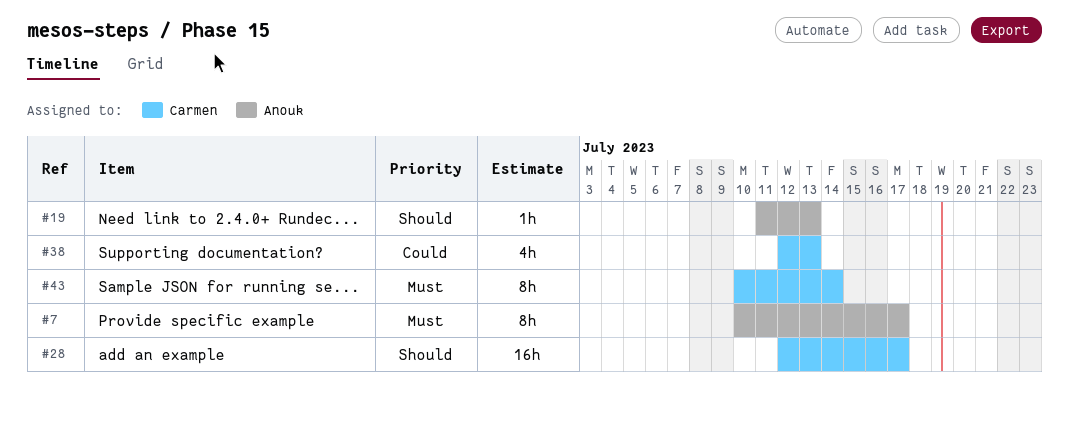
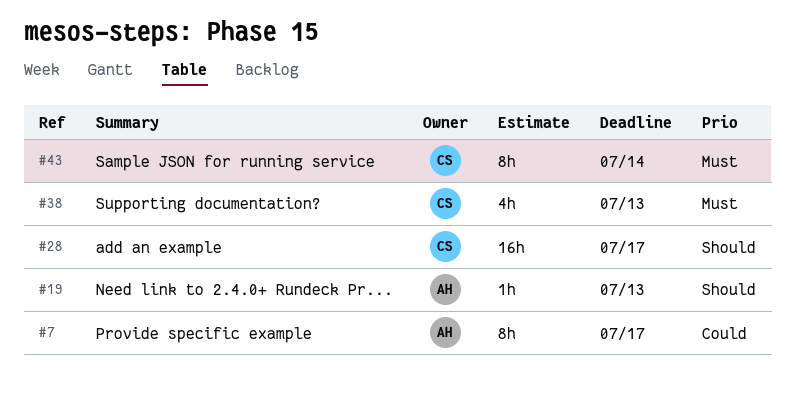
#7, priority: Must -> Could
#38, priority: Could -> Must

